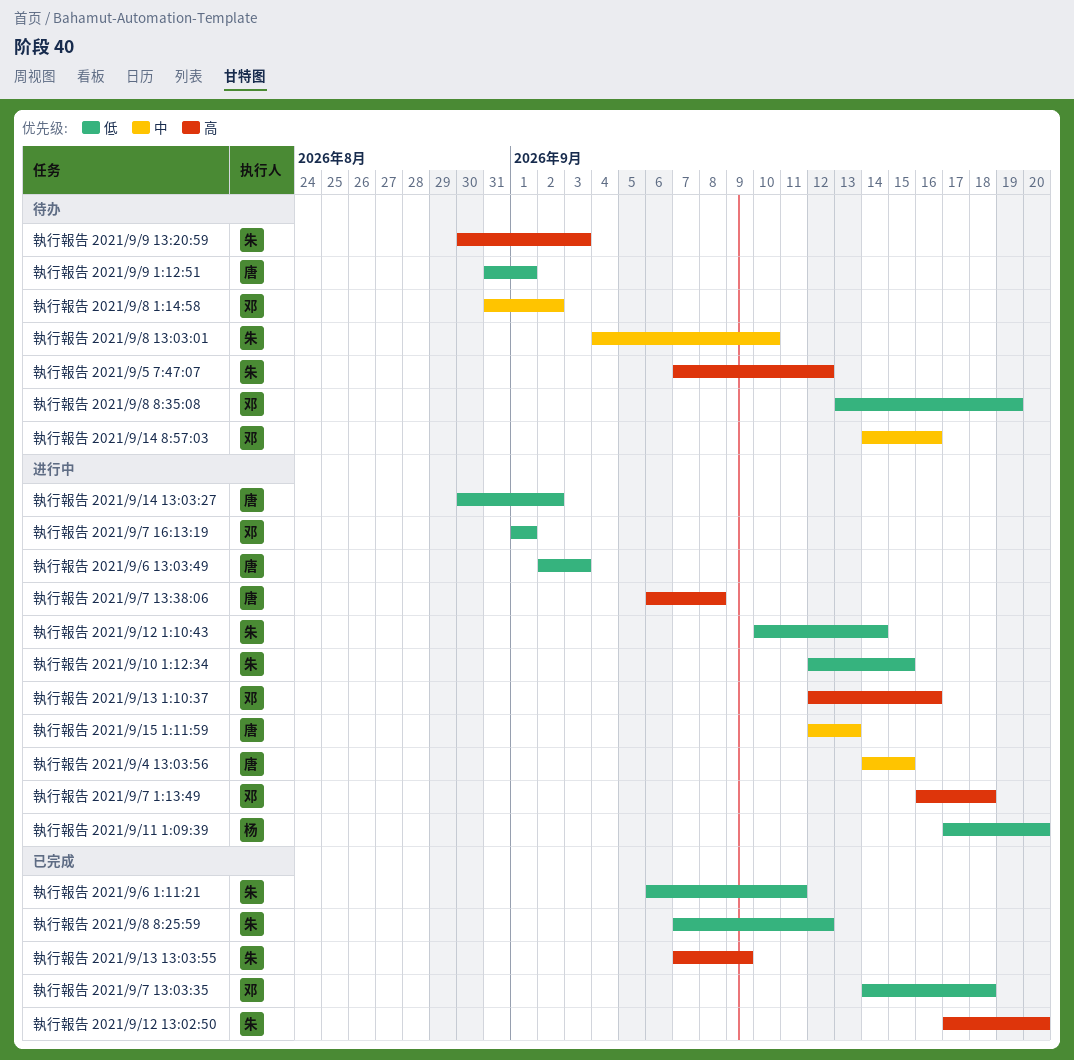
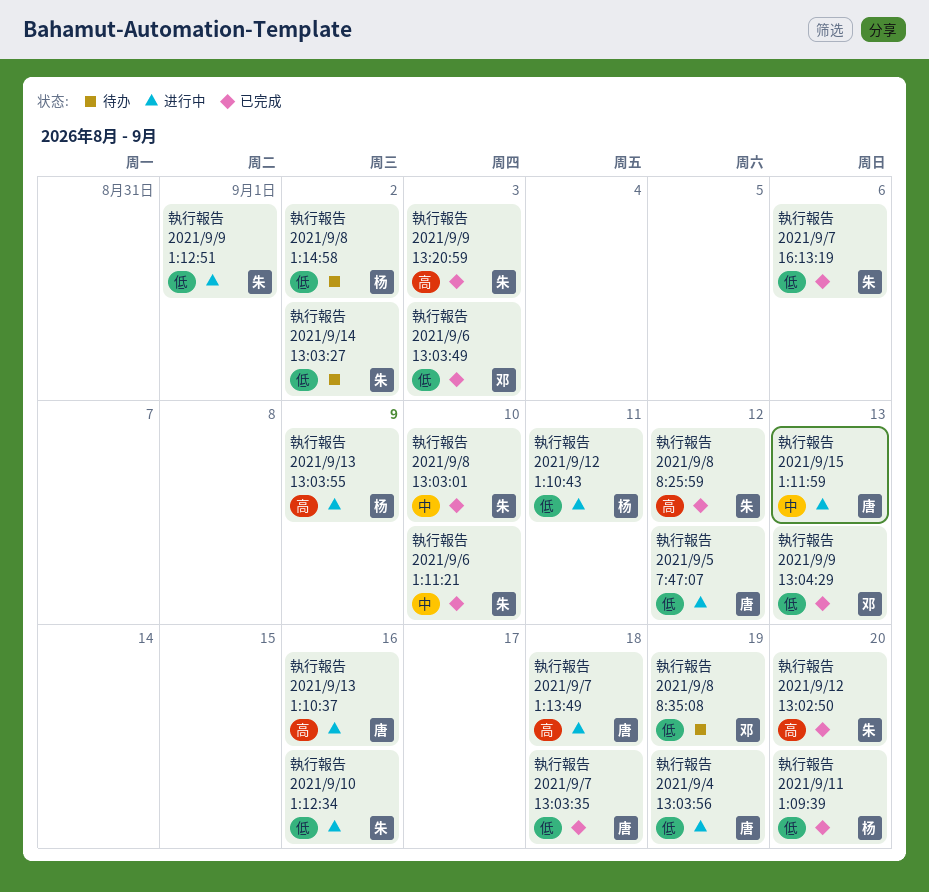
執行報告 2021/9/10 1:12:34, due: Sep 15 -> Sep 16
執行報告 2021/9/11 1:09:39, status: 进行中 -> 已完成
執行報告 2021/9/12 1:10:43, owner: 朱 -> 杨
執行報告 2021/9/12 1:10:43, due: Sep 14 -> Sep 11
執行報告 2021/9/13 13:03:55, status: 已完成 -> 进行中
執行報告 2021/9/13 13:03:55, owner: 朱 -> 杨
執行報告 2021/9/13 1:10:37, owner: 邓 -> 唐
執行報告 2021/9/14 13:03:27, status: 进行中 -> 待办
執行報告 2021/9/14 13:03:27, owner: 唐 -> 朱
執行報告 2021/9/14 8:57:03: present -> none
執行報告 2021/9/4 13:03:56, priority: 中 -> 低
執行報告 2021/9/4 13:03:56, due: Sep 15 -> Sep 19
執行報告 2021/9/5 7:47:07, status: 待办 -> 进行中
執行報告 2021/9/5 7:47:07, owner: 朱 -> 唐
執行報告 2021/9/5 7:47:07, priority: 高 -> 低
執行報告 2021/9/6 13:03:49, status: 进行中 -> 已完成
執行報告 2021/9/6 13:03:49, owner: 唐 -> 邓
執行報告 2021/9/6 1:11:21, priority: 低 -> 中
執行報告 2021/9/6 1:11:21, due: Sep 11 -> Sep 10
執行報告 2021/9/7 13:03:35, owner: 邓 -> 唐
執行報告 2021/9/7 13:38:06: present -> none
執行報告 2021/9/7 16:13:19, status: 进行中 -> 已完成
執行報告 2021/9/7 16:13:19, owner: 邓 -> 朱
執行報告 2021/9/7 16:13:19, due: Sep 1 -> Sep 6
執行報告 2021/9/7 1:13:49, owner: 邓 -> 唐
執行報告 2021/9/8 13:03:01, status: 待办 -> 已完成
執行報告 2021/9/8 1:14:58, owner: 邓 -> 杨
執行報告 2021/9/8 1:14:58, priority: 中 -> 低
執行報告 2021/9/8 8:25:59, priority: 低 -> 高
執行報告 2021/9/9 13:04:29: none -> present
執行報告 2021/9/9 13:20:59, status: 待办 -> 已完成
執行報告 2021/9/9 1:12:51, status: 待办 -> 进行中
執行報告 2021/9/9 1:12:51, owner: 唐 -> 朱

